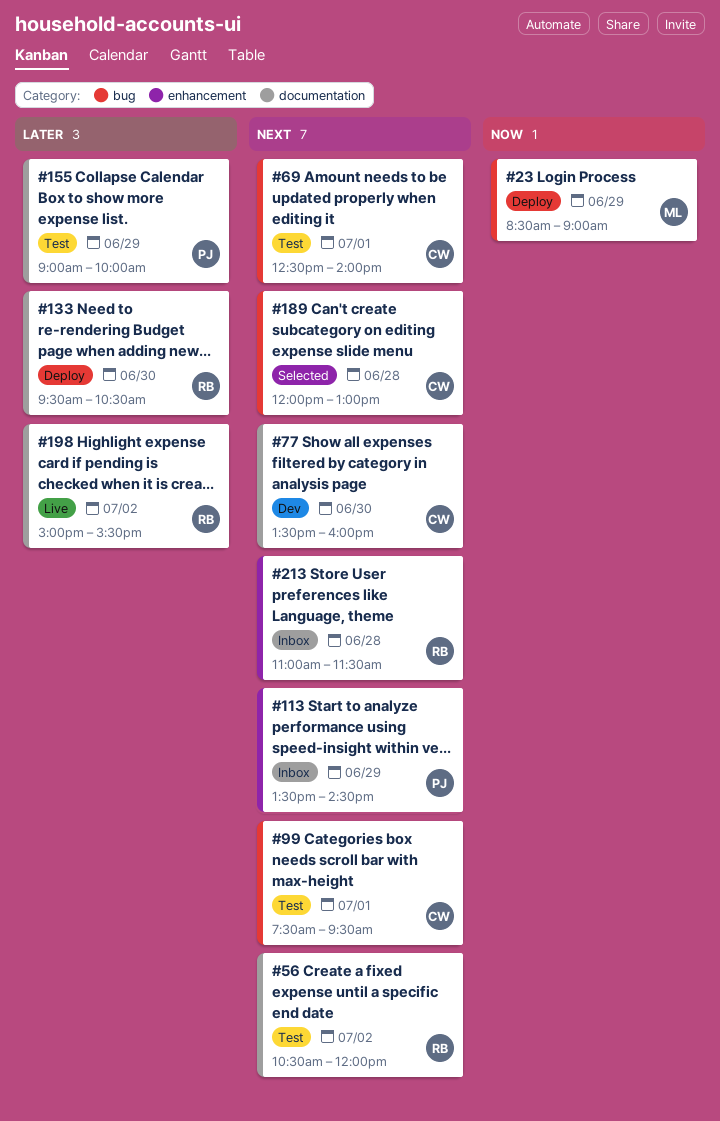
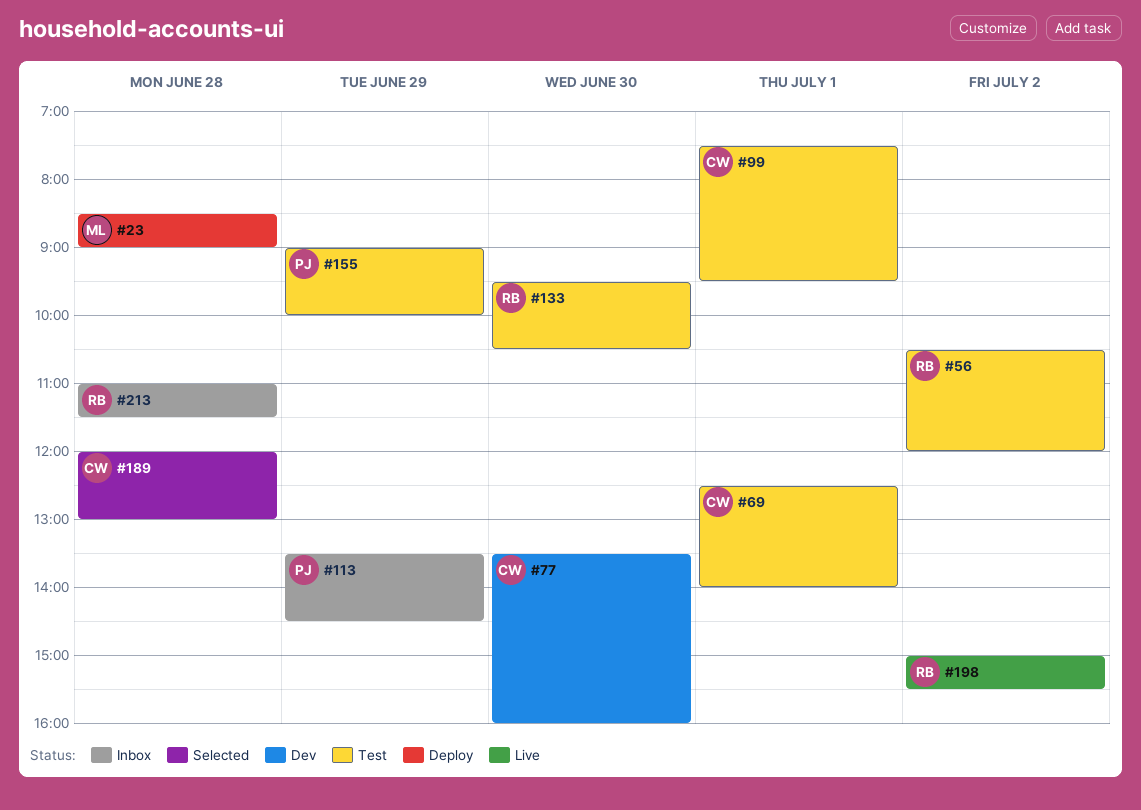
#23, day: Jun 29 -> Jun 28
#133, status: Deploy -> Test

